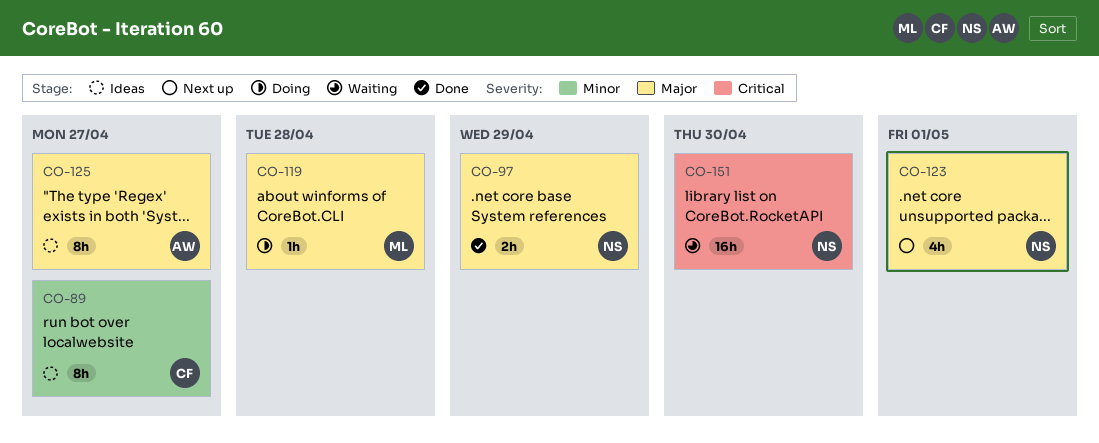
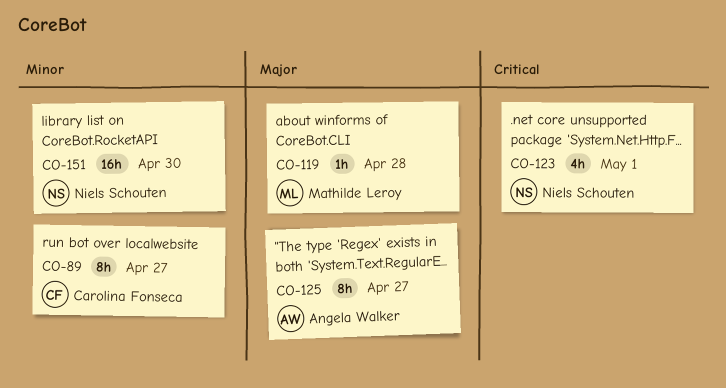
CO-97: present -> none
CO-123, priority: Major -> Critical
CO-151, priority: Critical -> Minor

